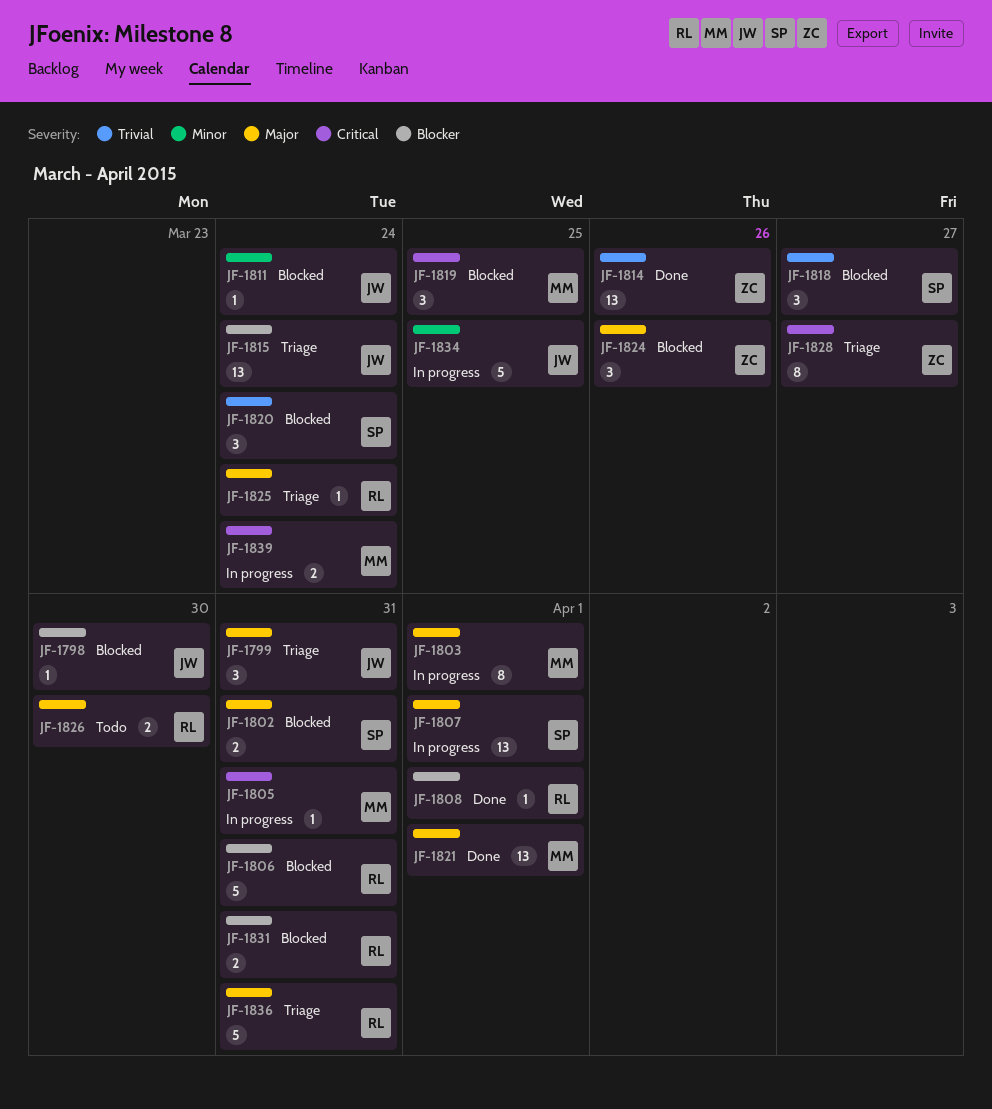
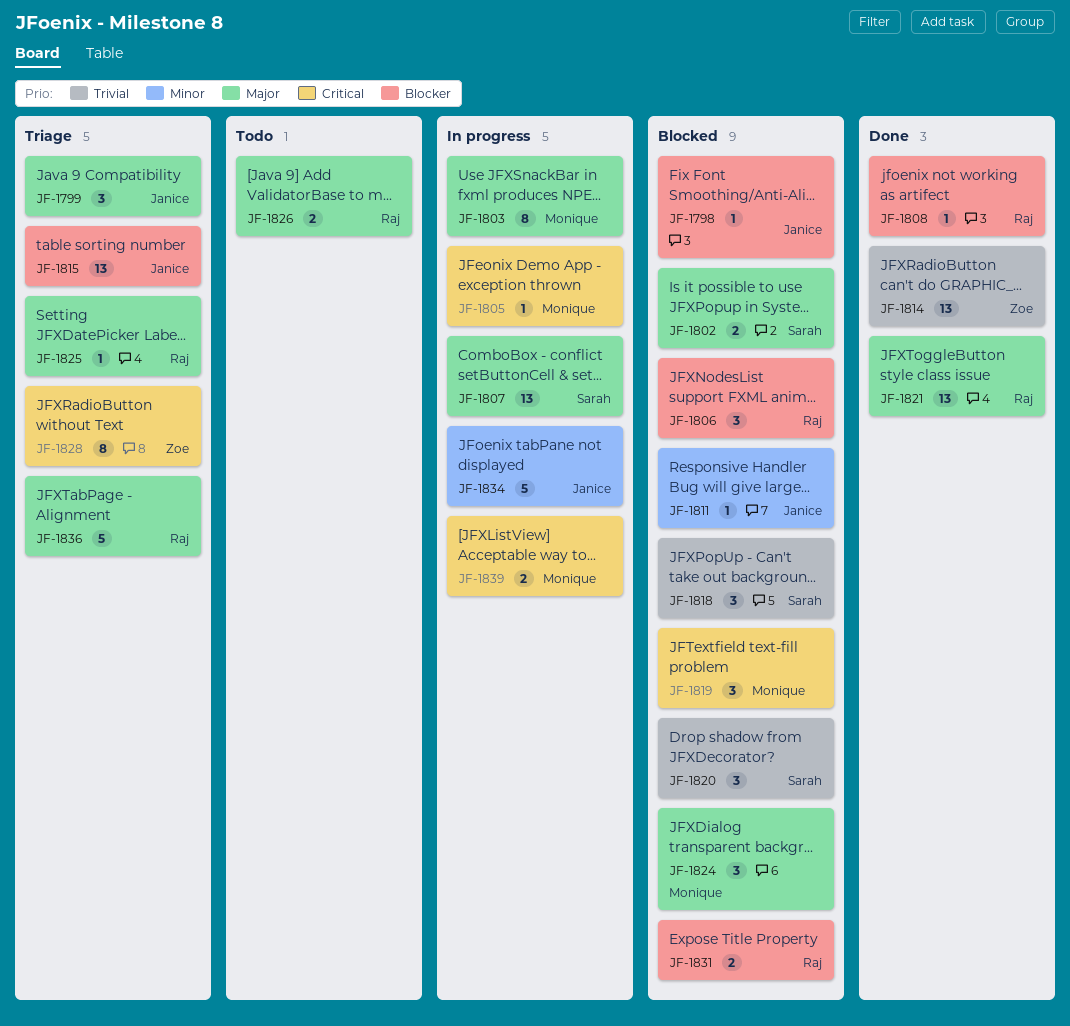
JF-1806, estimate: 5 -> 3
JF-1821, owner: Monique -> Raj
JF-1824, owner: Zoe -> Monique

